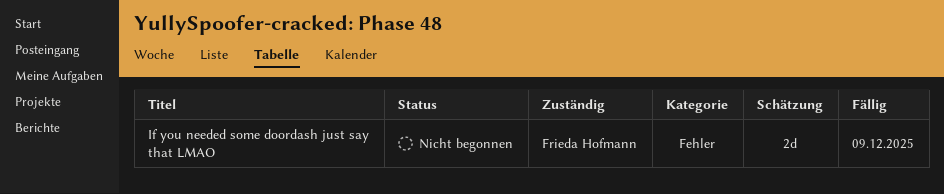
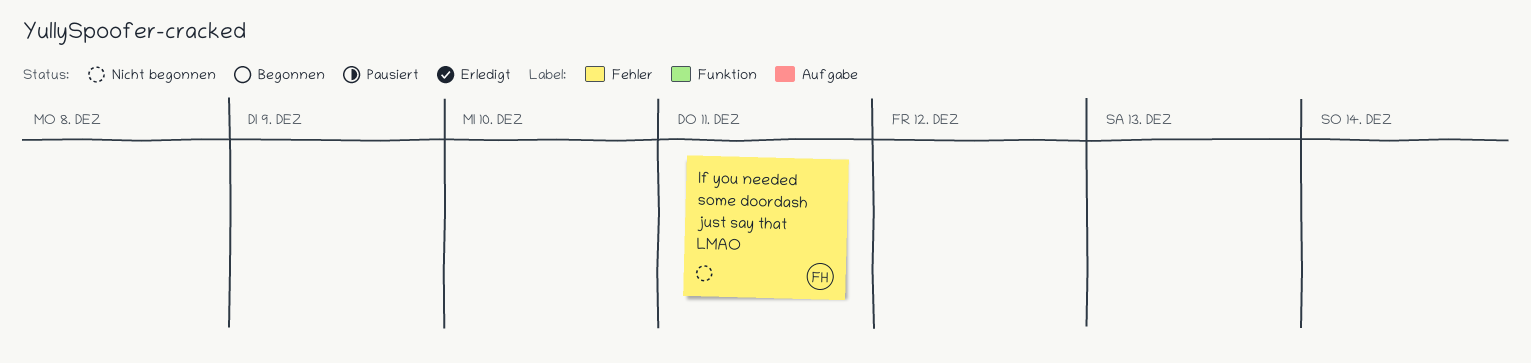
If you needed some doordash just say that LMAO, due: Dec 9 -> Dec 11

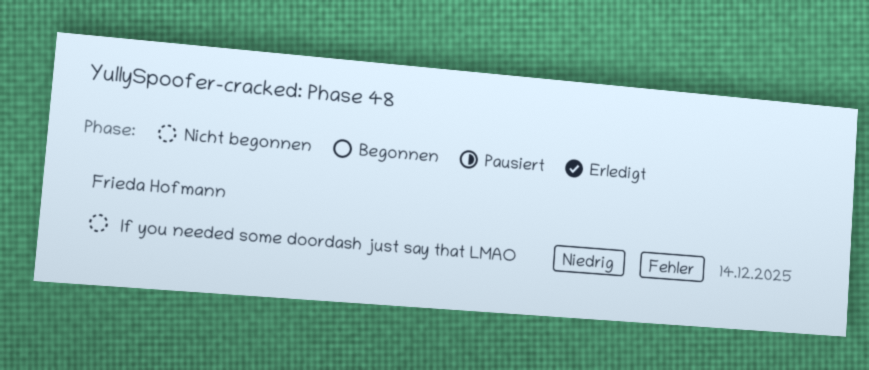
If you needed some doordash just say that LMAO, due: Dec 11 -> Dec 14

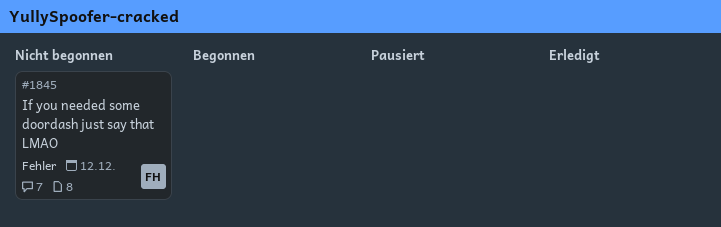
If you needed some doordash just say that LMAO, due: Dec 14 -> Dec 12

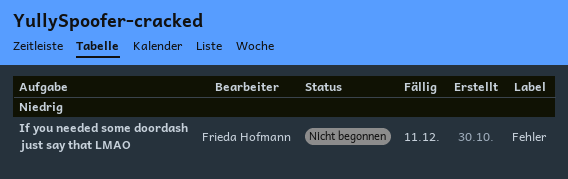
If you needed some doordash just say that LMAO, due: Dec 12 -> Dec 11

